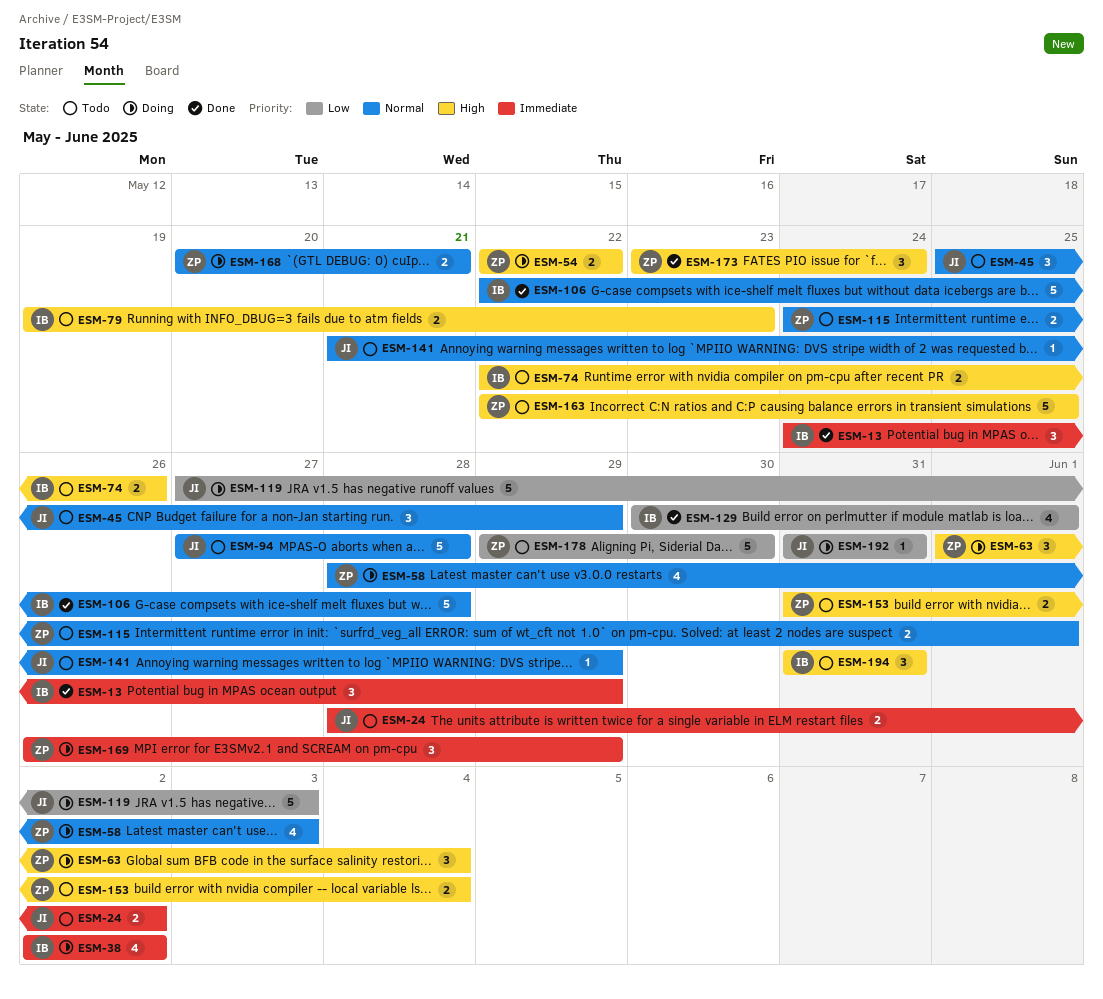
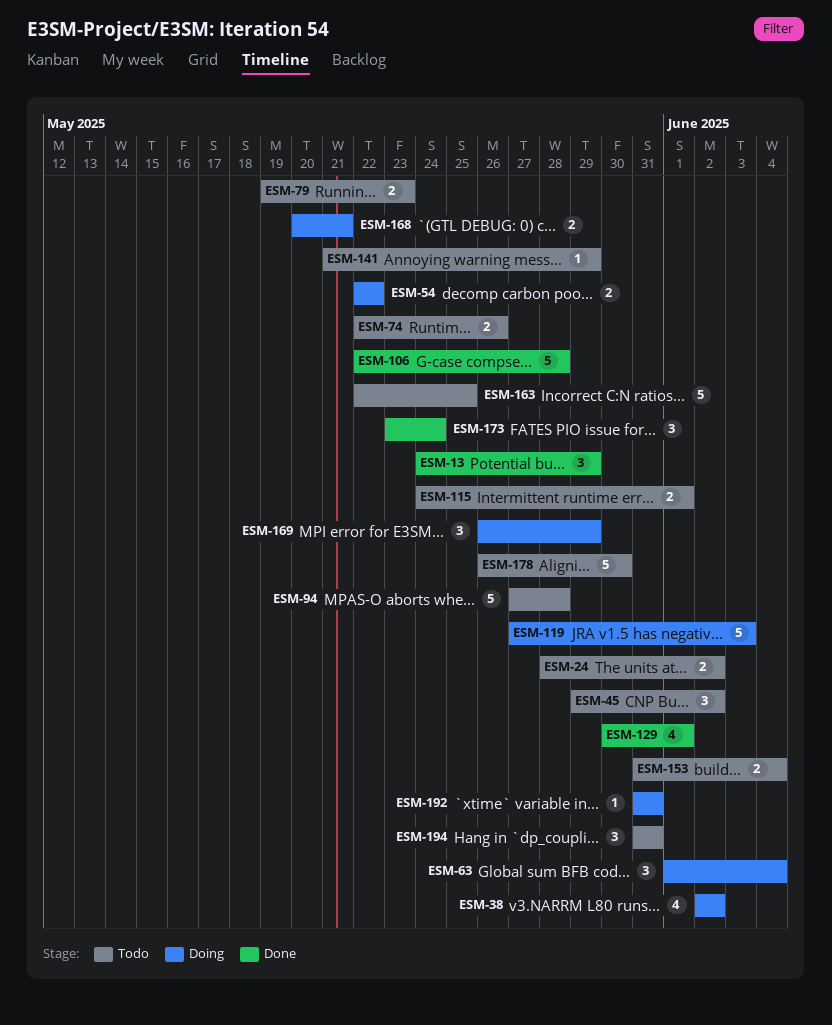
ESM-45, start: May 25 -> May 29
ESM-45, due: May 29 -> Jun 2
ESM-58: present -> none
ESM-178, start: May 29 -> May 26

